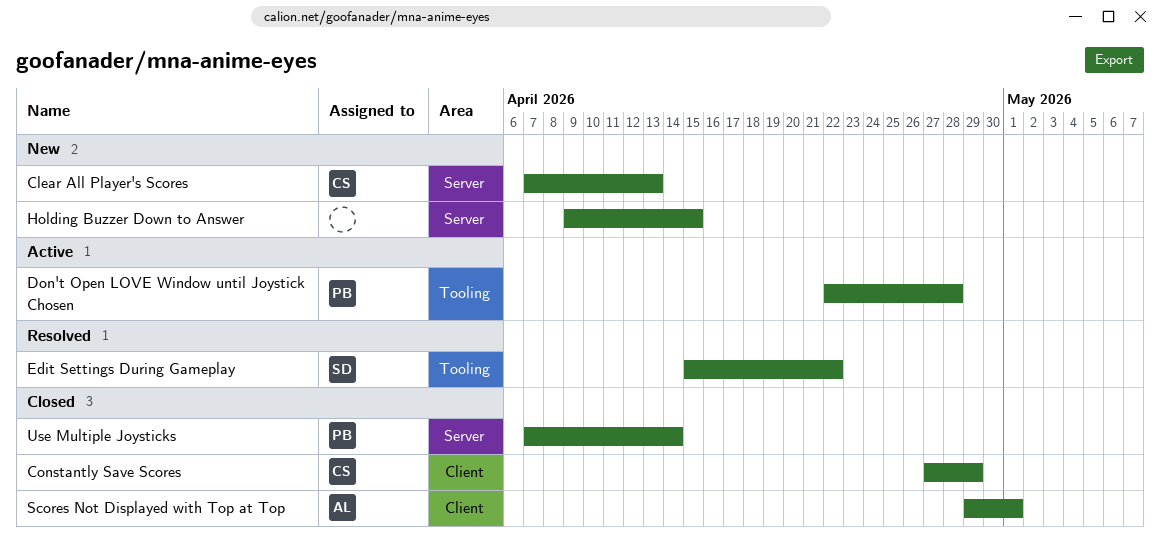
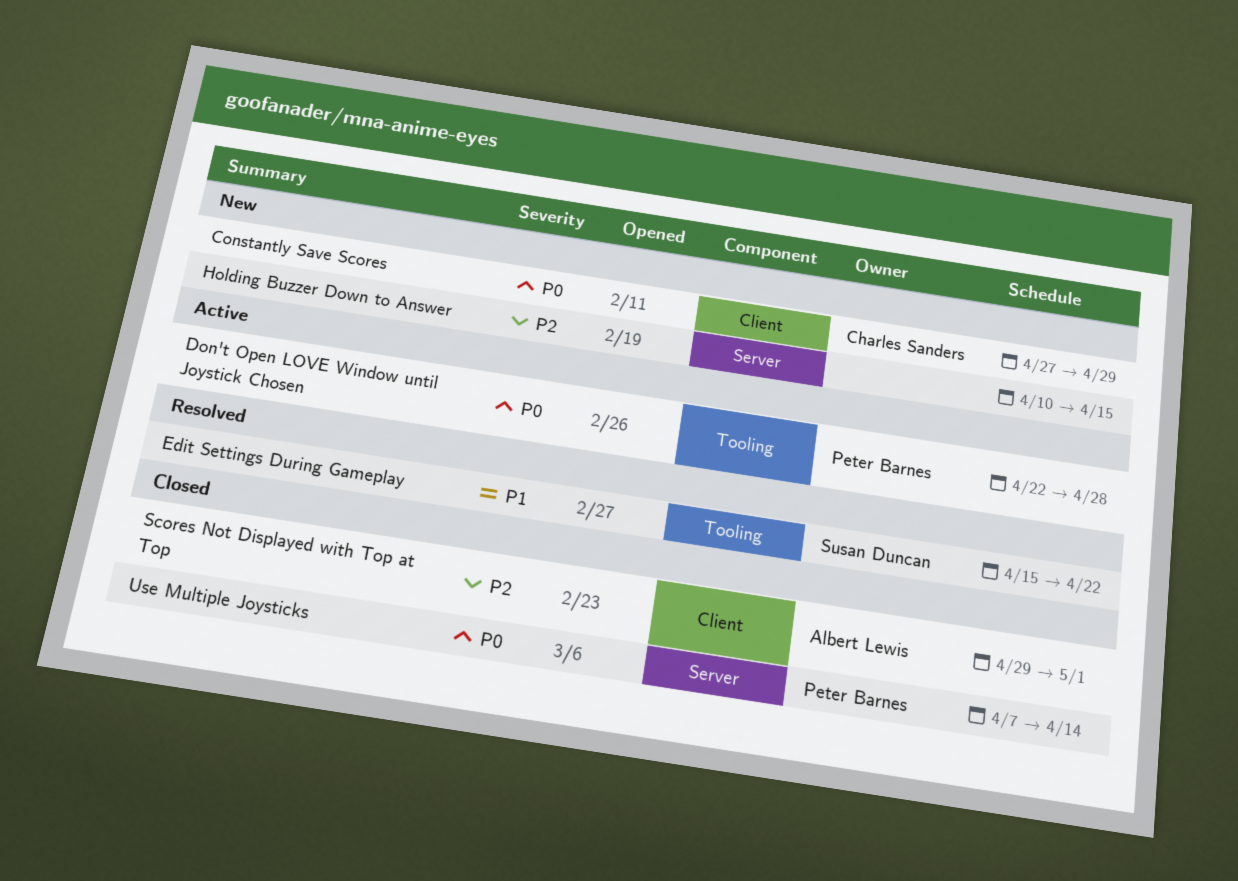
Clear All Player's Scores: present -> none
Constantly Save Scores, status: Closed -> New
Holding Buzzer Down to Answer, start: Apr 9 -> Apr 10

